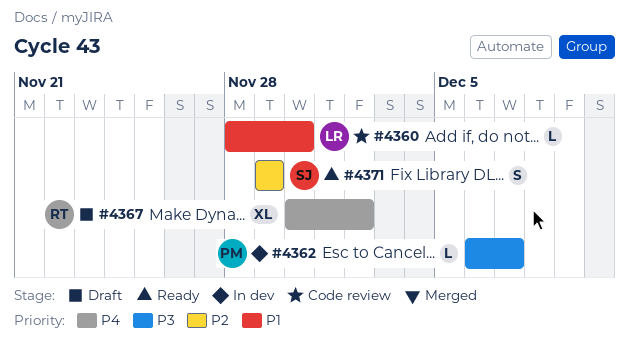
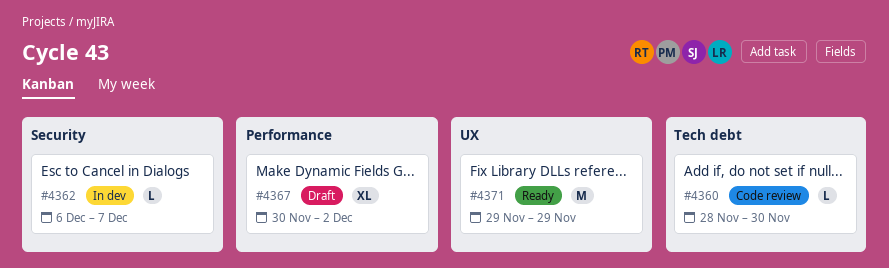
#4371, estimate: S -> M

